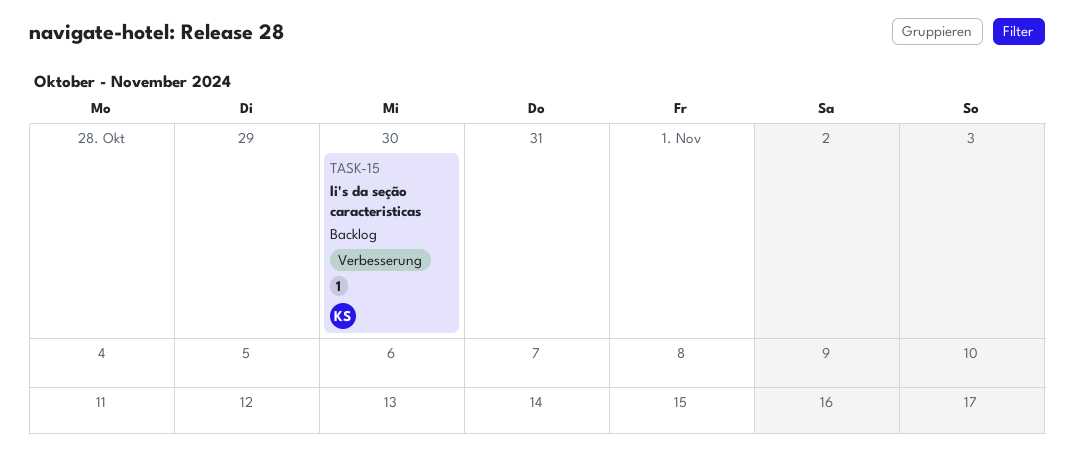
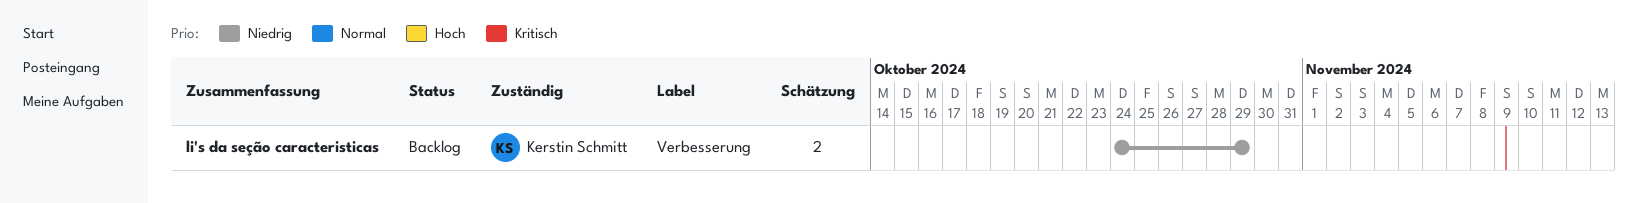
li's da seção caracteristicas, estimate: 1 -> 2
li's da seção caracteristicas, due: Oct 30 -> Oct 29

